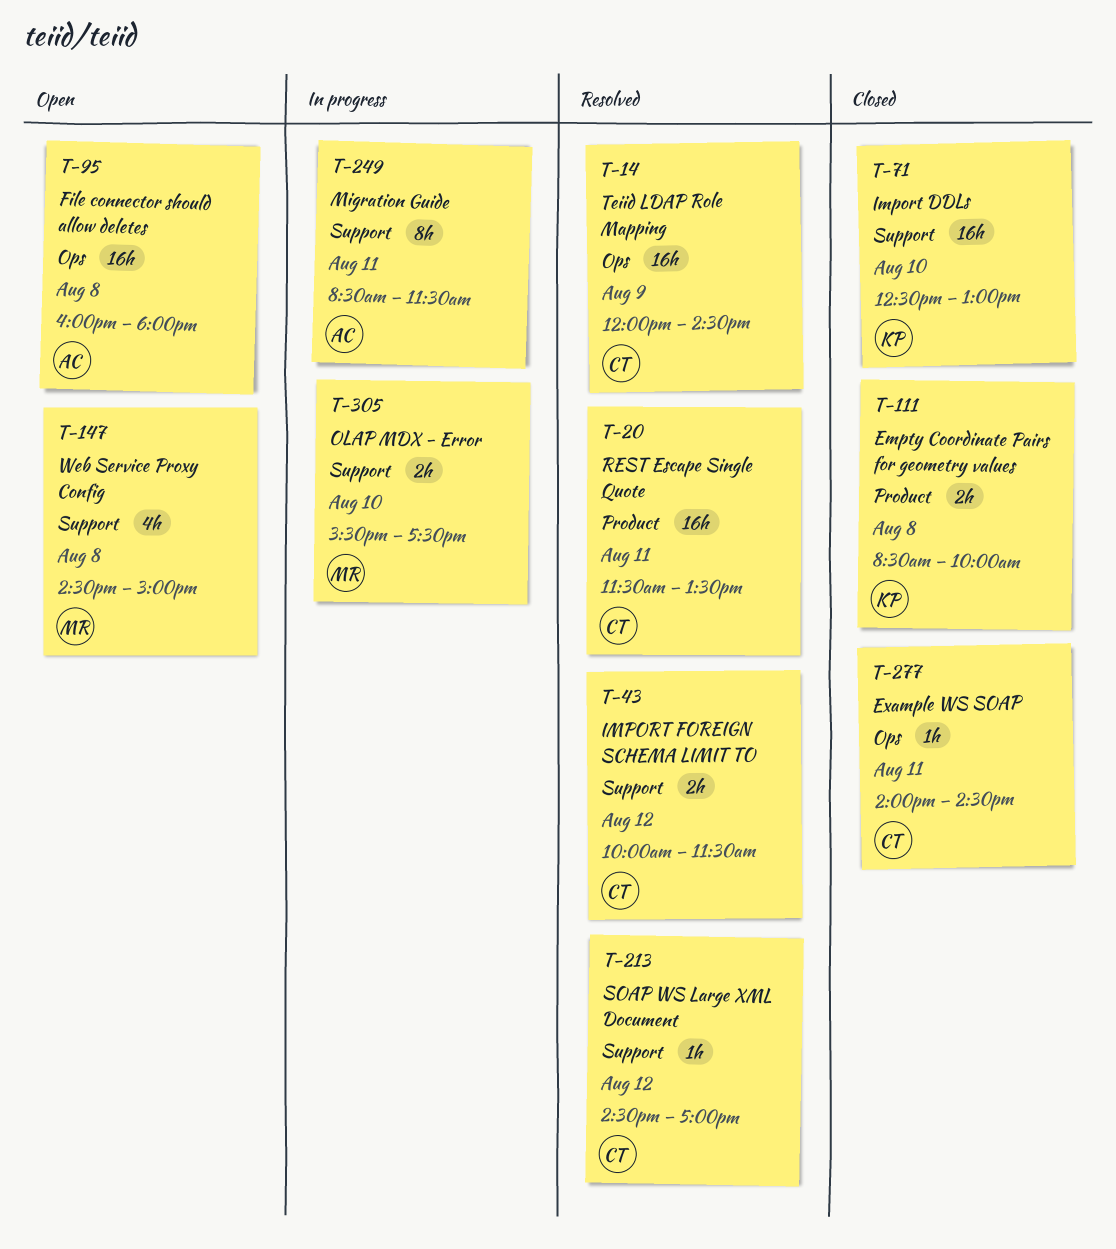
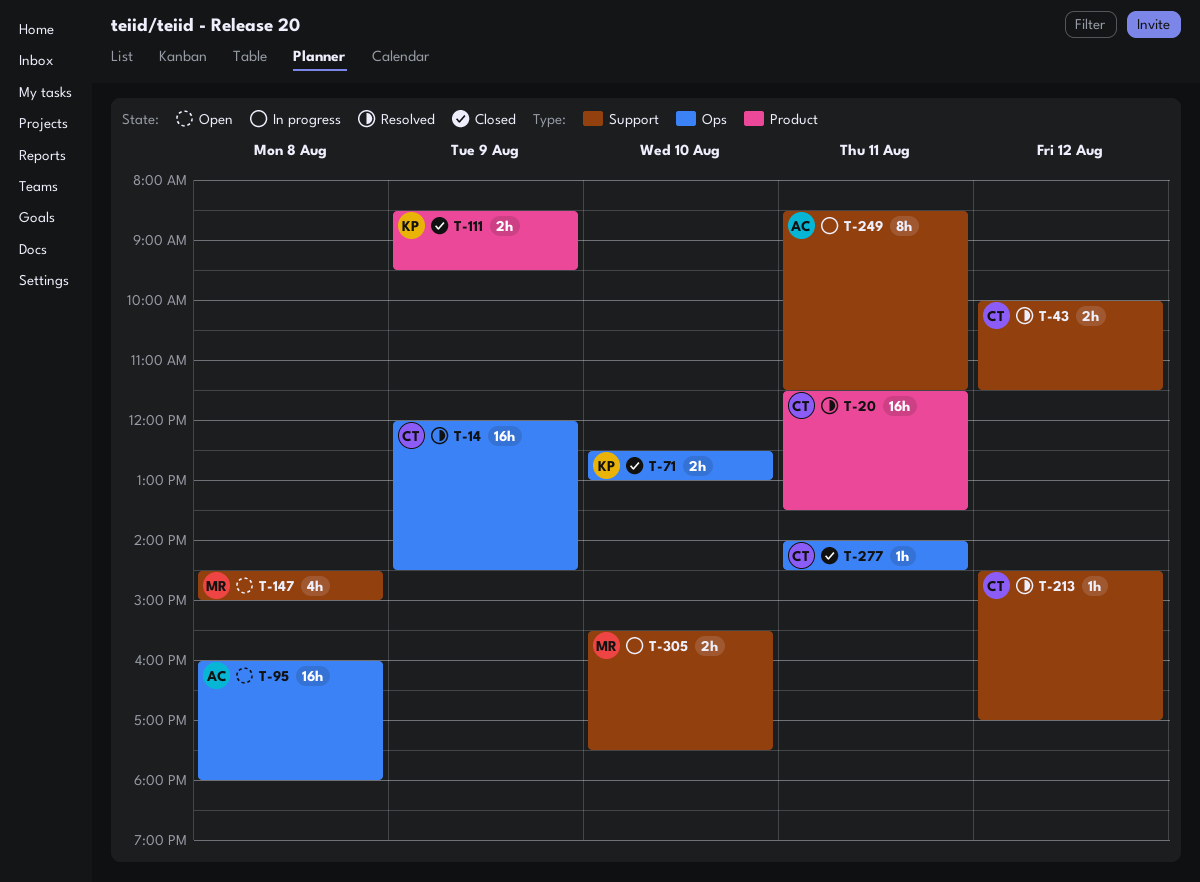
T-71, label: Support -> Ops
T-71, estimate: 16h -> 2h
T-111, day: Aug 8 -> Aug 9
T-111, ends: 10:00 -> 09:30

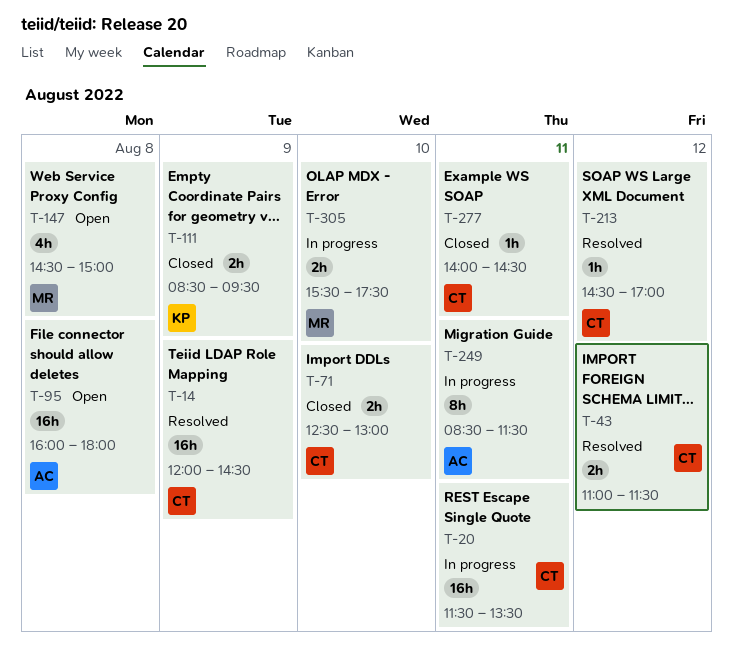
T-20, status: Resolved -> In progress
T-43, begins: 10:00 -> 11:00
T-71, owner: KP -> CT

